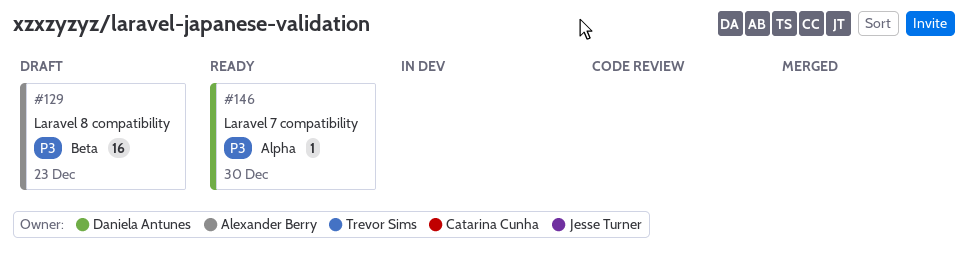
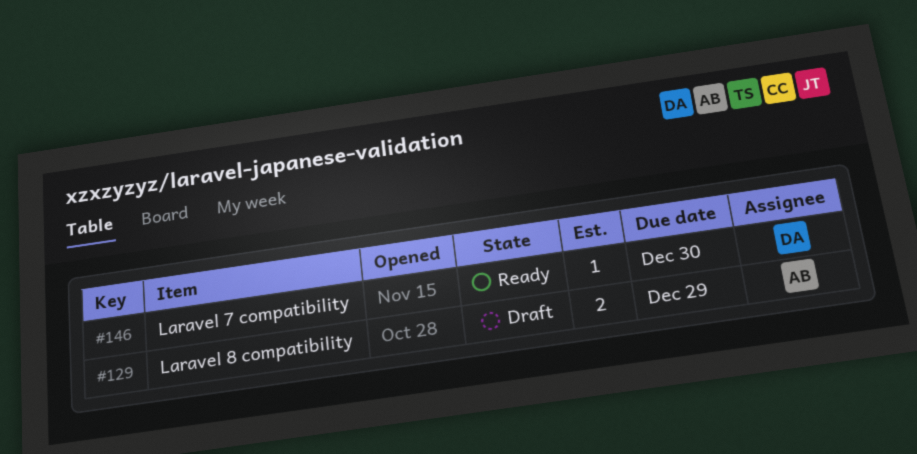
#129, estimate: 16 -> 2
#129, due: Dec 23 -> Dec 29

